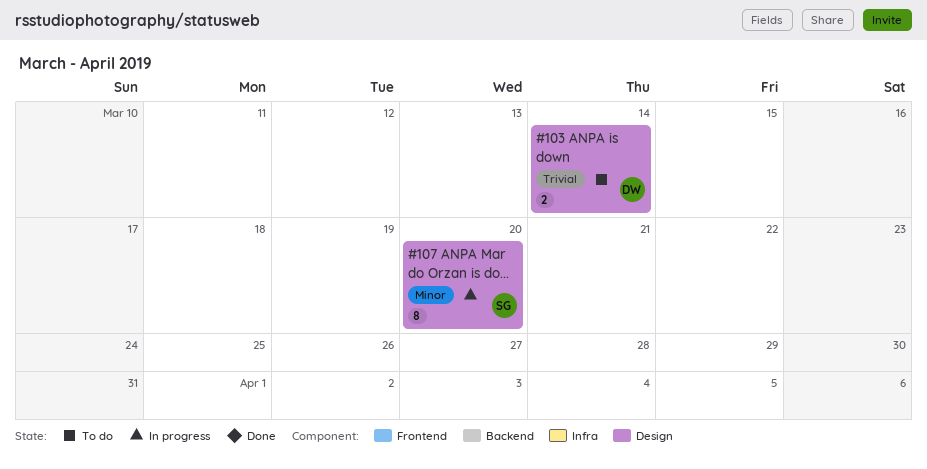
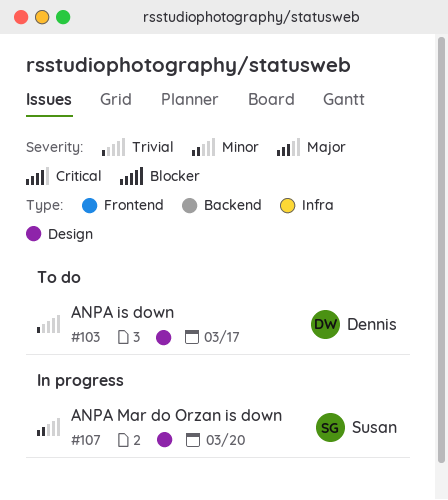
#103, due: Mar 14 -> Mar 17

